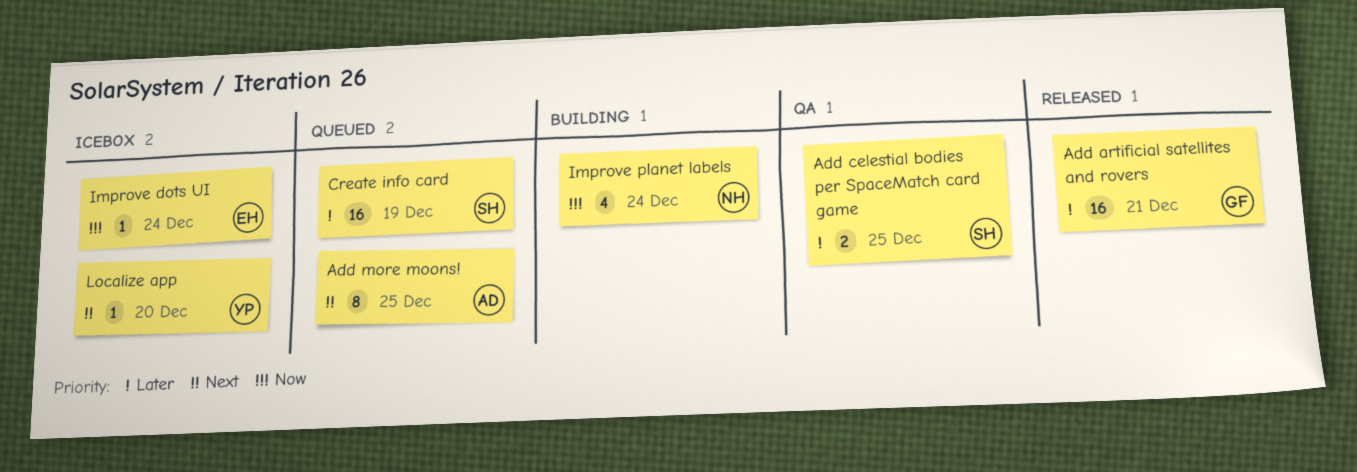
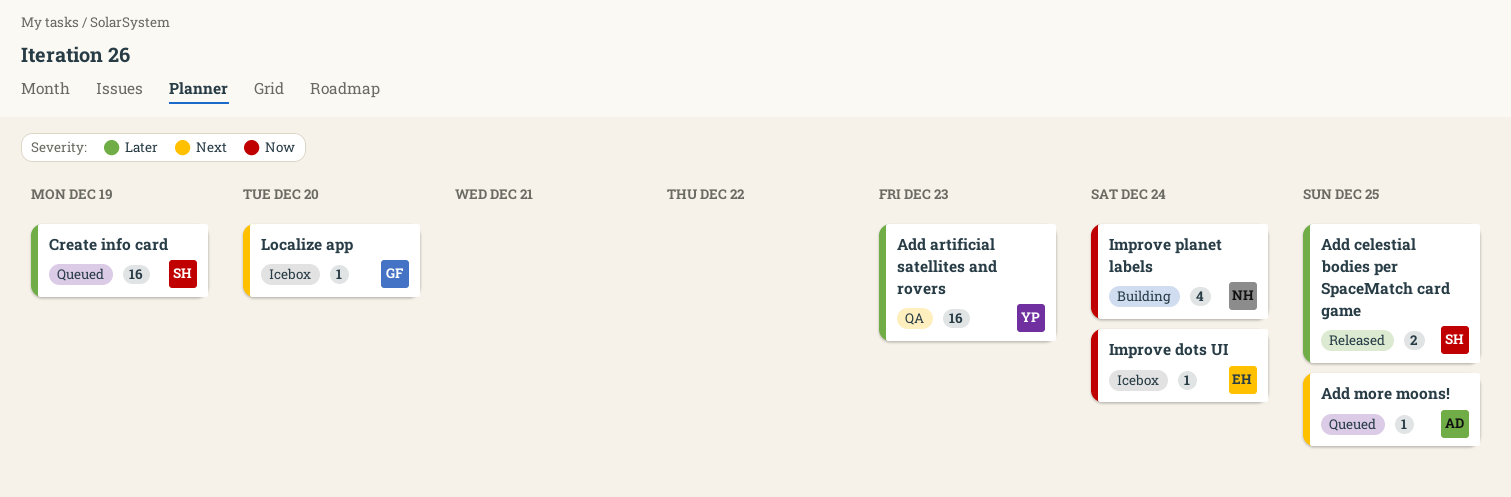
Add artificial satellites and rovers, status: Released -> QA
Add artificial satellites and rovers, owner: GF -> YP
Add artificial satellites and rovers, due: Dec 21 -> Dec 23
Add celestial bodies per SpaceMatch card game, status: QA -> Released
Add more moons!, estimate: 8 -> 1
Localize app, owner: YP -> GF

